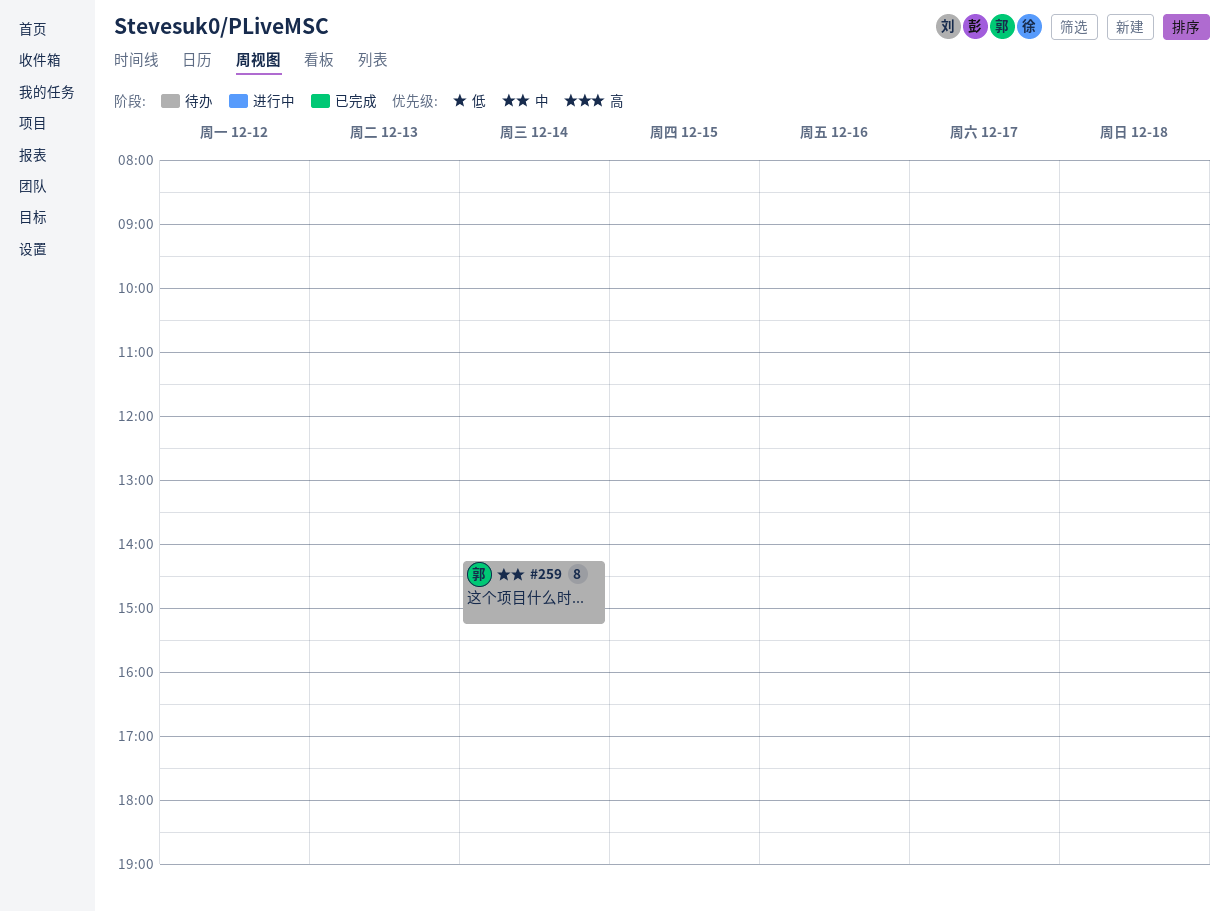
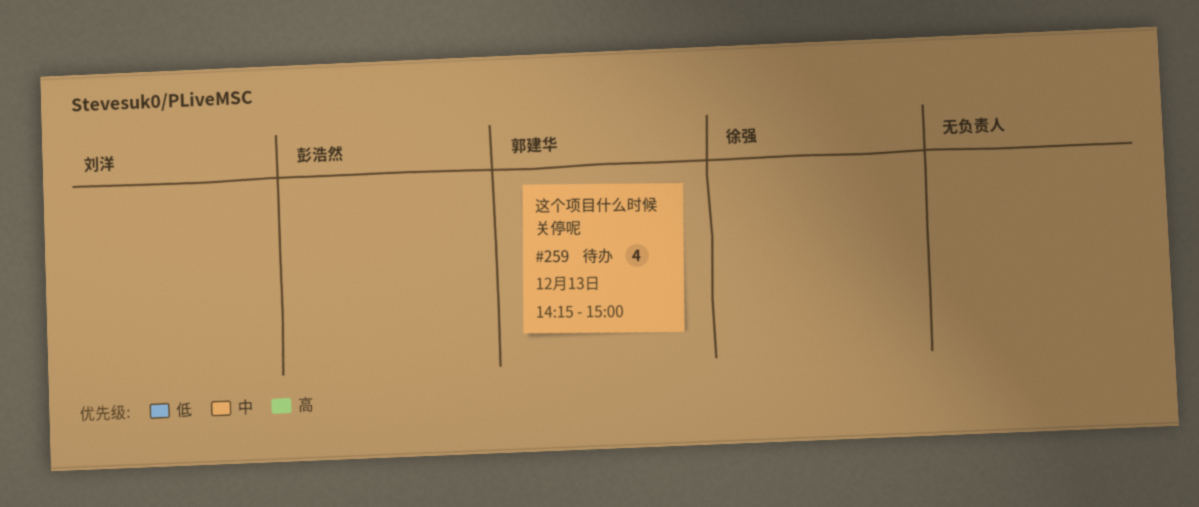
#259, estimate: 8 -> 4
#259, day: Dec 14 -> Dec 13
#259, ends: 15:15 -> 15:00

